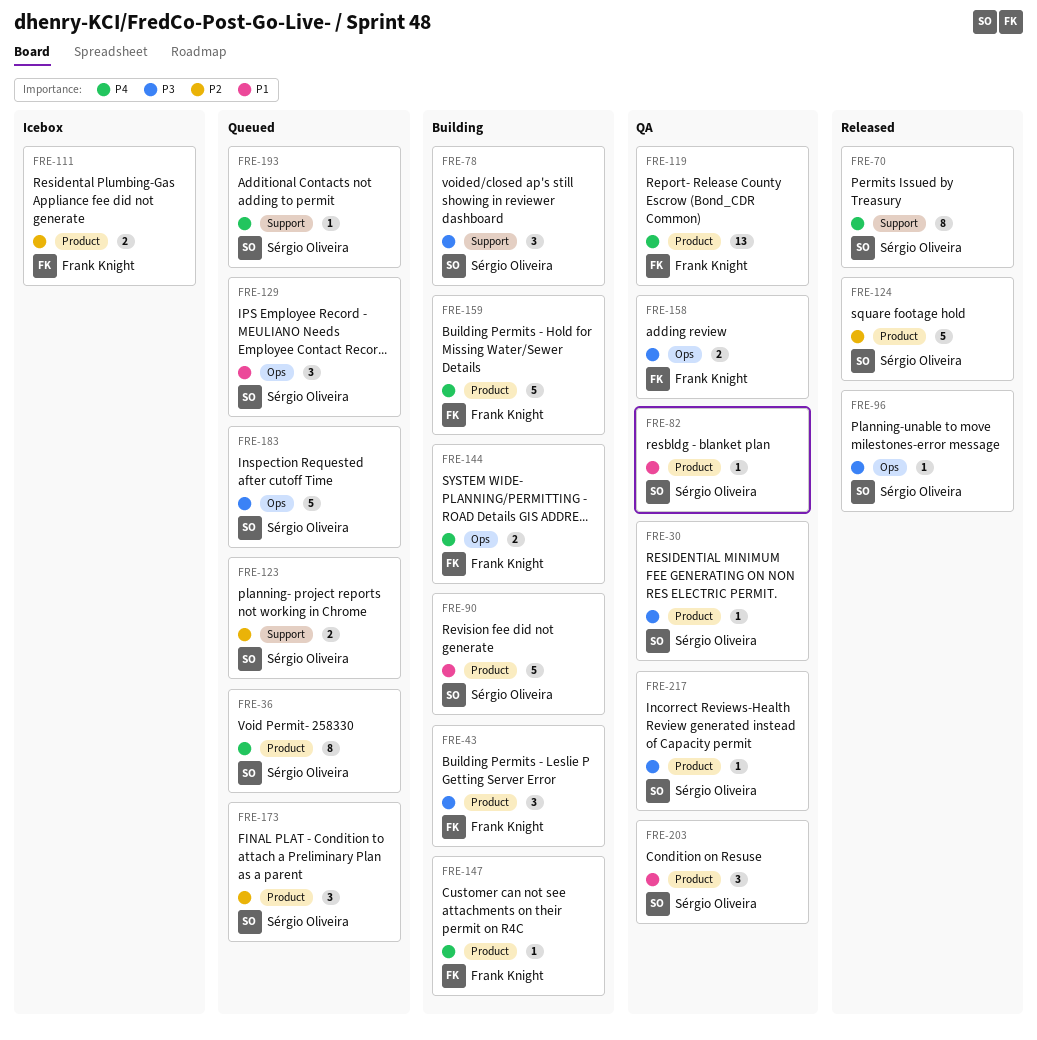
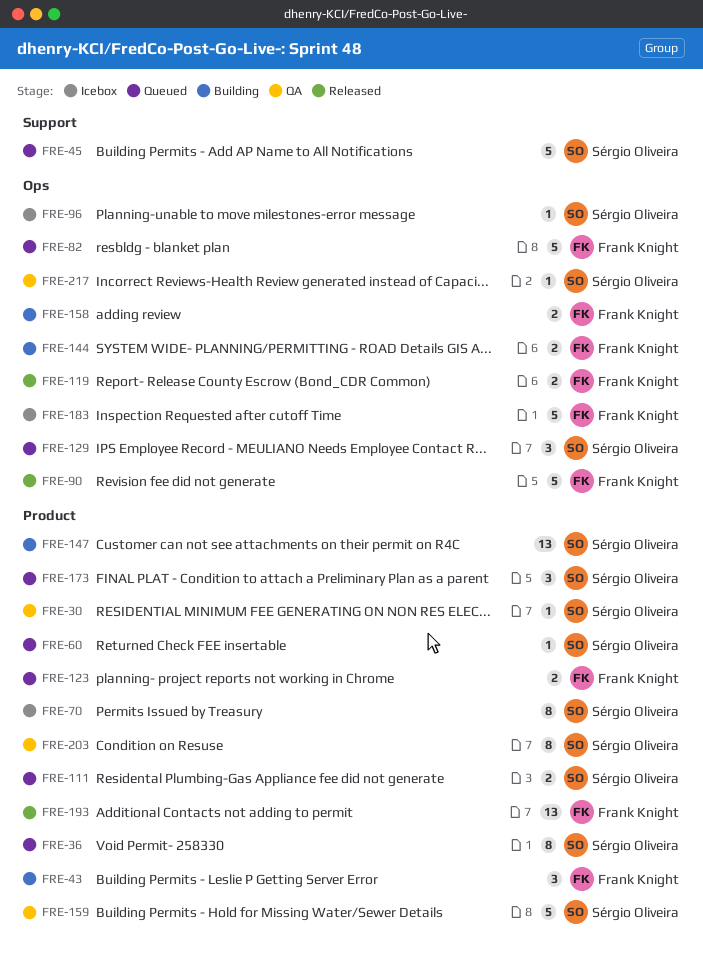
FRE-45: none -> present
FRE-60: none -> present
FRE-70, status: Released -> Icebox
FRE-70, label: Support -> Product
FRE-78: present -> none
FRE-82, status: QA -> Queued
FRE-82, owner: Sérgio Oliveira -> Frank Knight
FRE-82, label: Product -> Ops
FRE-82, estimate: 1 -> 5
FRE-90, status: Building -> Released
FRE-90, owner: Sérgio Oliveira -> Frank Knight
FRE-90, label: Product -> Ops
FRE-96, status: Released -> Icebox
FRE-111, status: Icebox -> Queued
FRE-111, owner: Frank Knight -> Sérgio Oliveira
FRE-119, status: QA -> Released
FRE-119, label: Product -> Ops
FRE-119, estimate: 13 -> 2
FRE-123, owner: Sérgio Oliveira -> Frank Knight
FRE-123, label: Support -> Product
FRE-124: present -> none
FRE-147, owner: Frank Knight -> Sérgio Oliveira
FRE-147, estimate: 1 -> 13
FRE-158, status: QA -> Building
FRE-159, status: Building -> QA
FRE-159, owner: Frank Knight -> Sérgio Oliveira
FRE-183, status: Queued -> Icebox
FRE-183, owner: Sérgio Oliveira -> Frank Knight
FRE-193, status: Queued -> Released
FRE-193, owner: Sérgio Oliveira -> Frank Knight
FRE-193, label: Support -> Product
FRE-193, estimate: 1 -> 13
FRE-203, estimate: 3 -> 8
FRE-217, label: Product -> Ops

